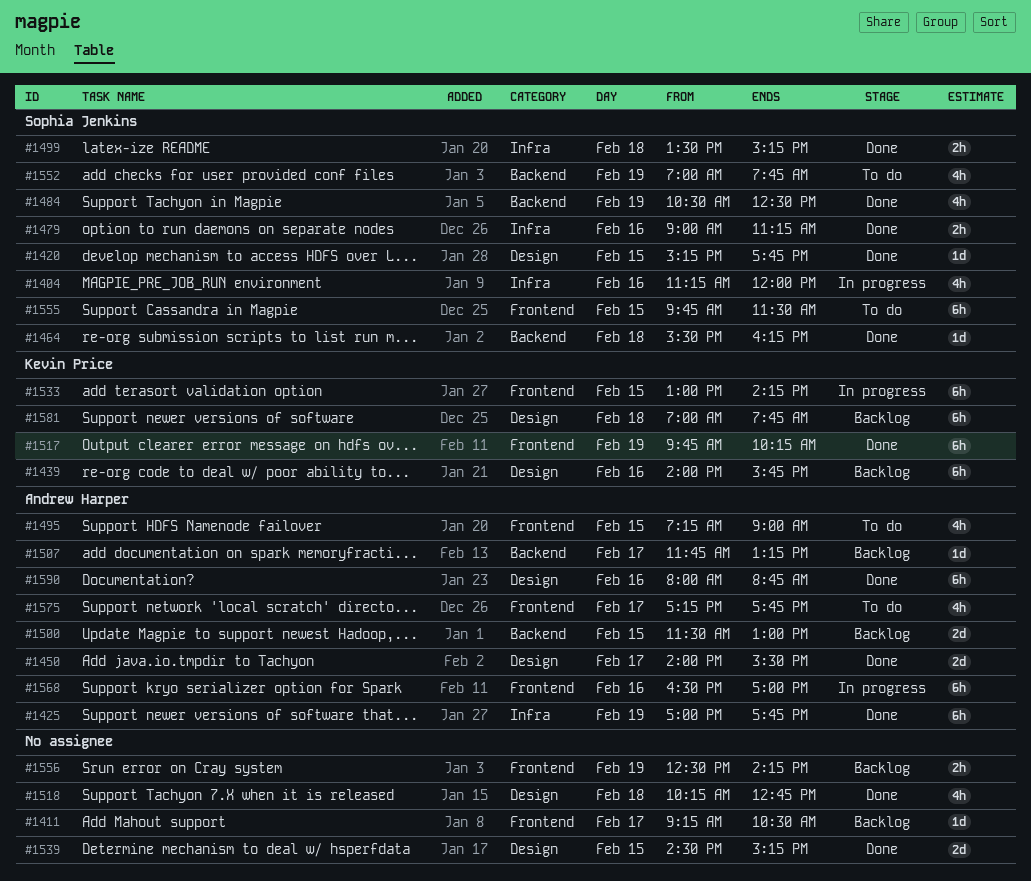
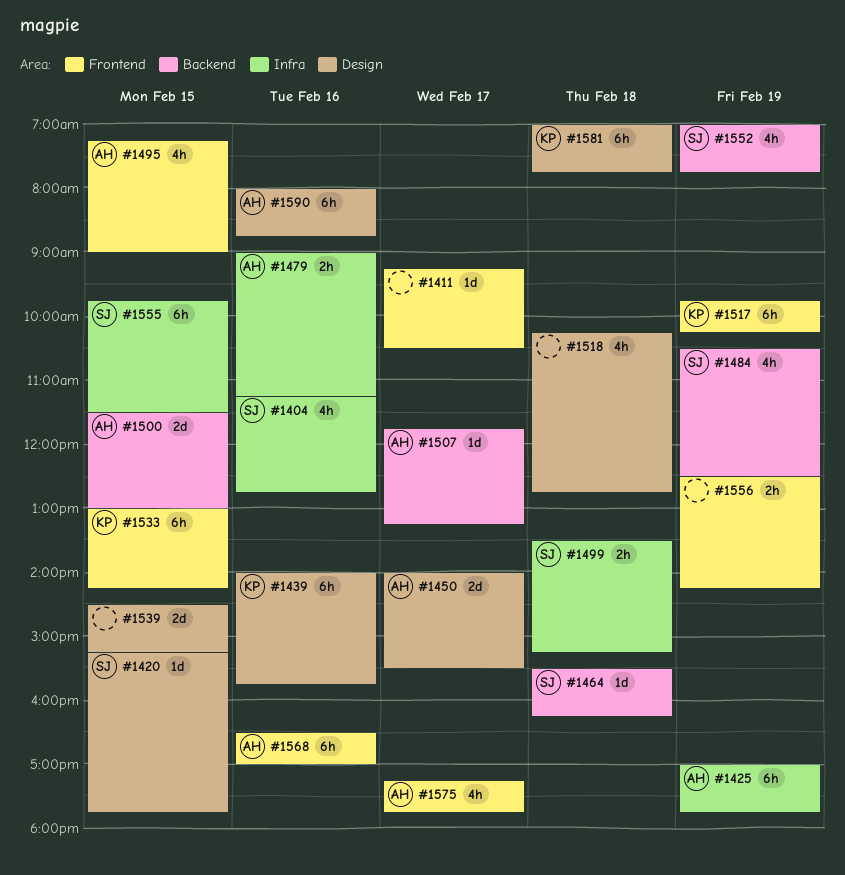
#1404, ends: 12:00 -> 12:45
#1479, owner: Sophia Jenkins -> Andrew Harper
#1555, label: Frontend -> Infra

